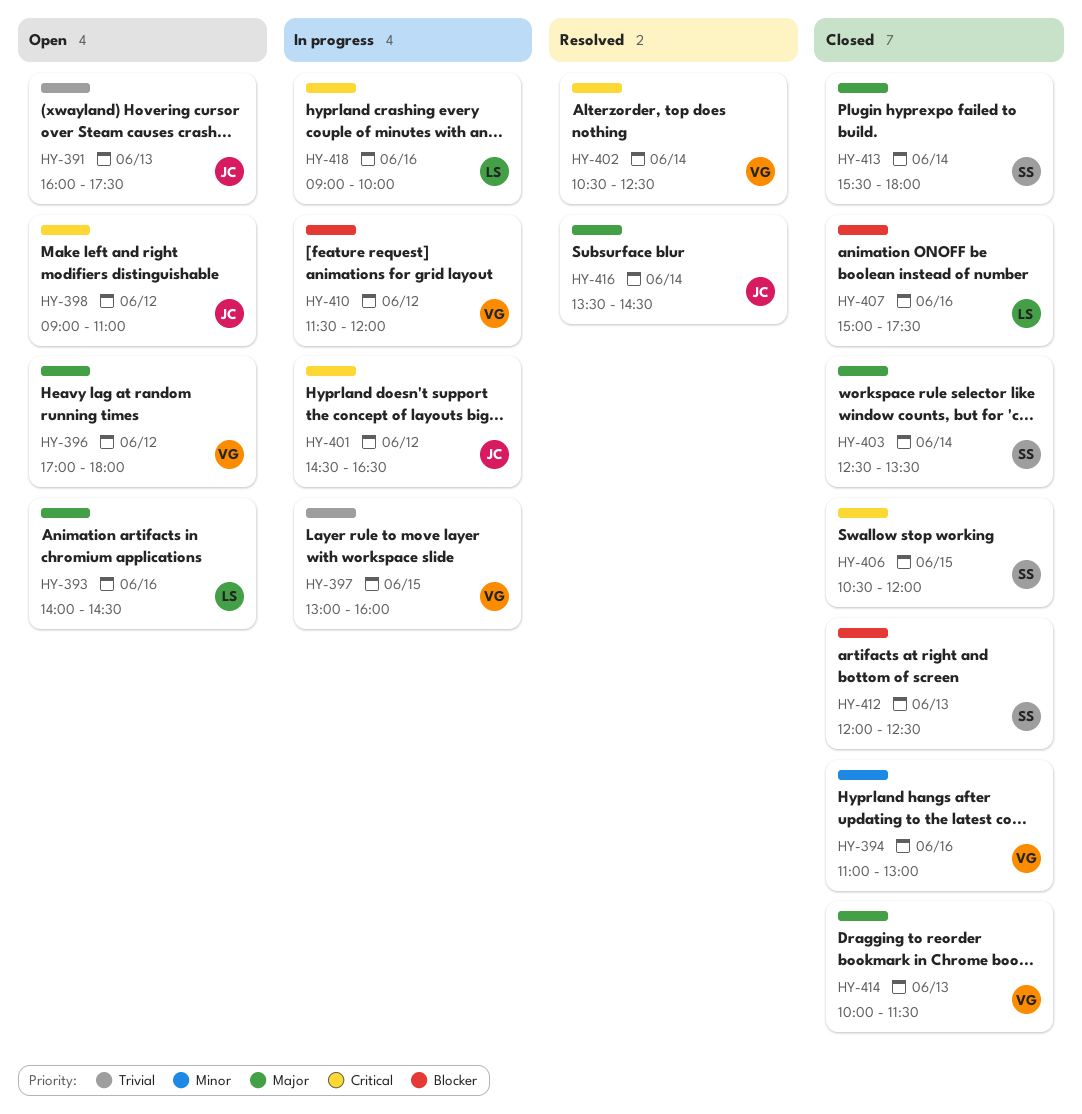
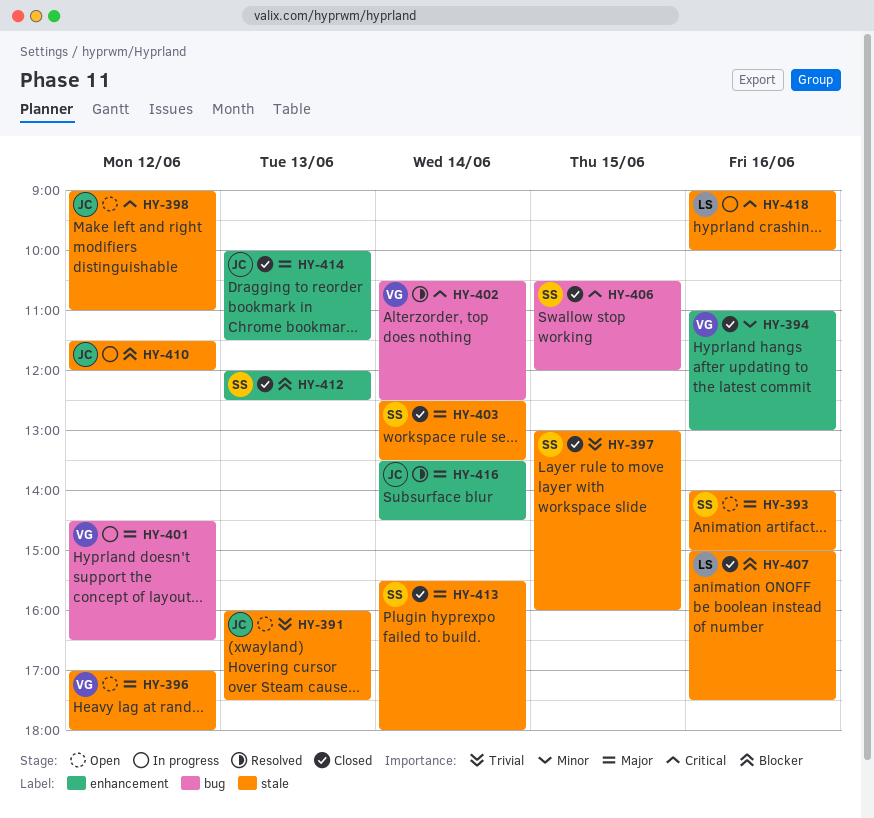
HY-393, owner: LS -> SS
HY-393, ends: 14:30 -> 15:00
HY-397, status: In progress -> Closed
HY-397, owner: VG -> SS
HY-401, owner: JC -> VG
HY-401, priority: Critical -> Major
HY-410, owner: VG -> JC
HY-414, owner: VG -> JC

